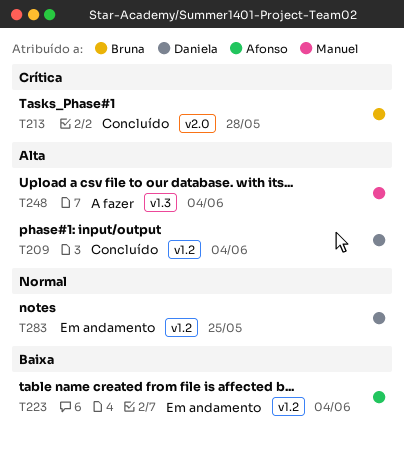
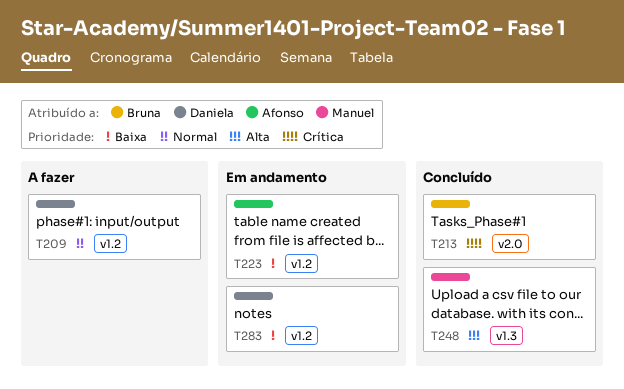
T209, status: Concluído -> A fazer
T209, priority: Alta -> Normal
T248, status: A fazer -> Concluído
T283, priority: Normal -> Baixa

